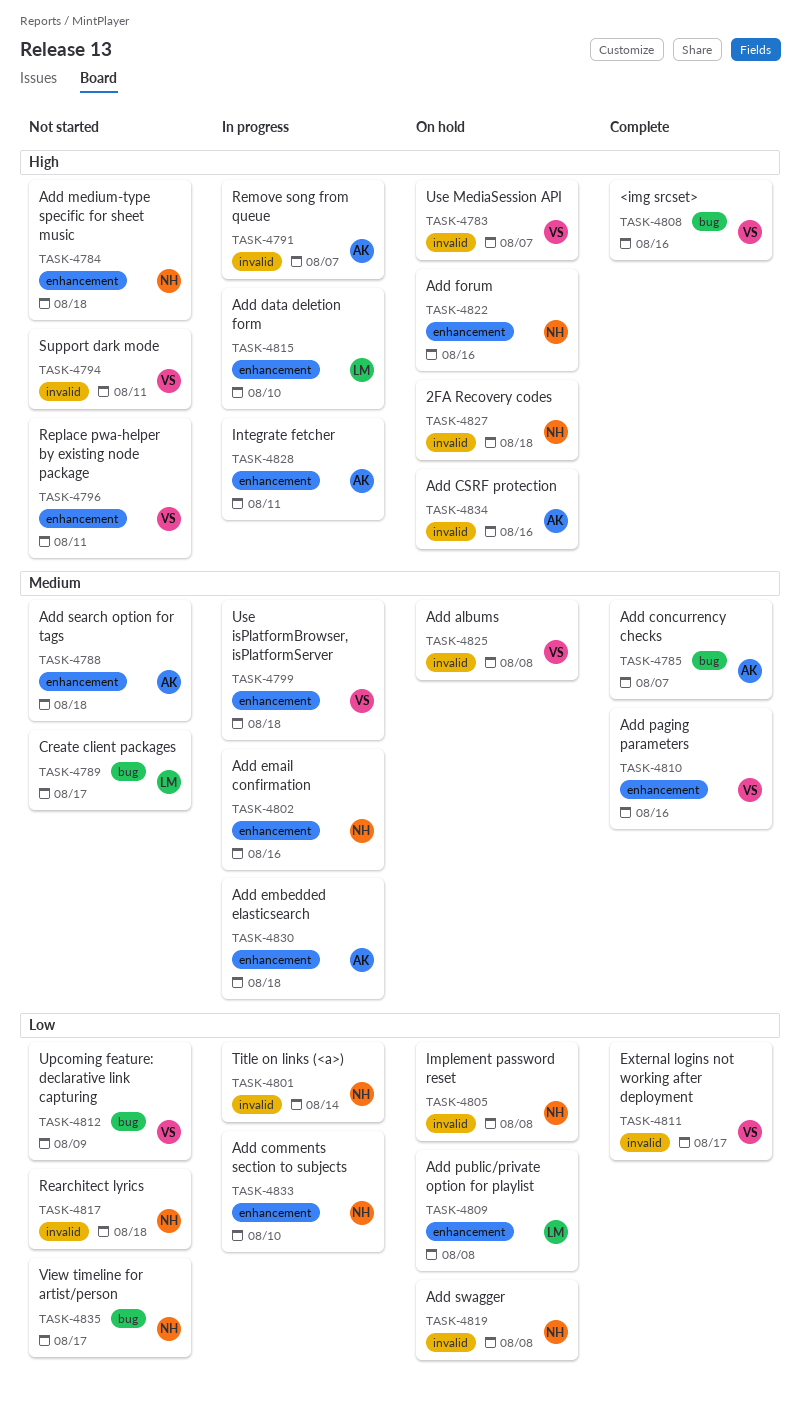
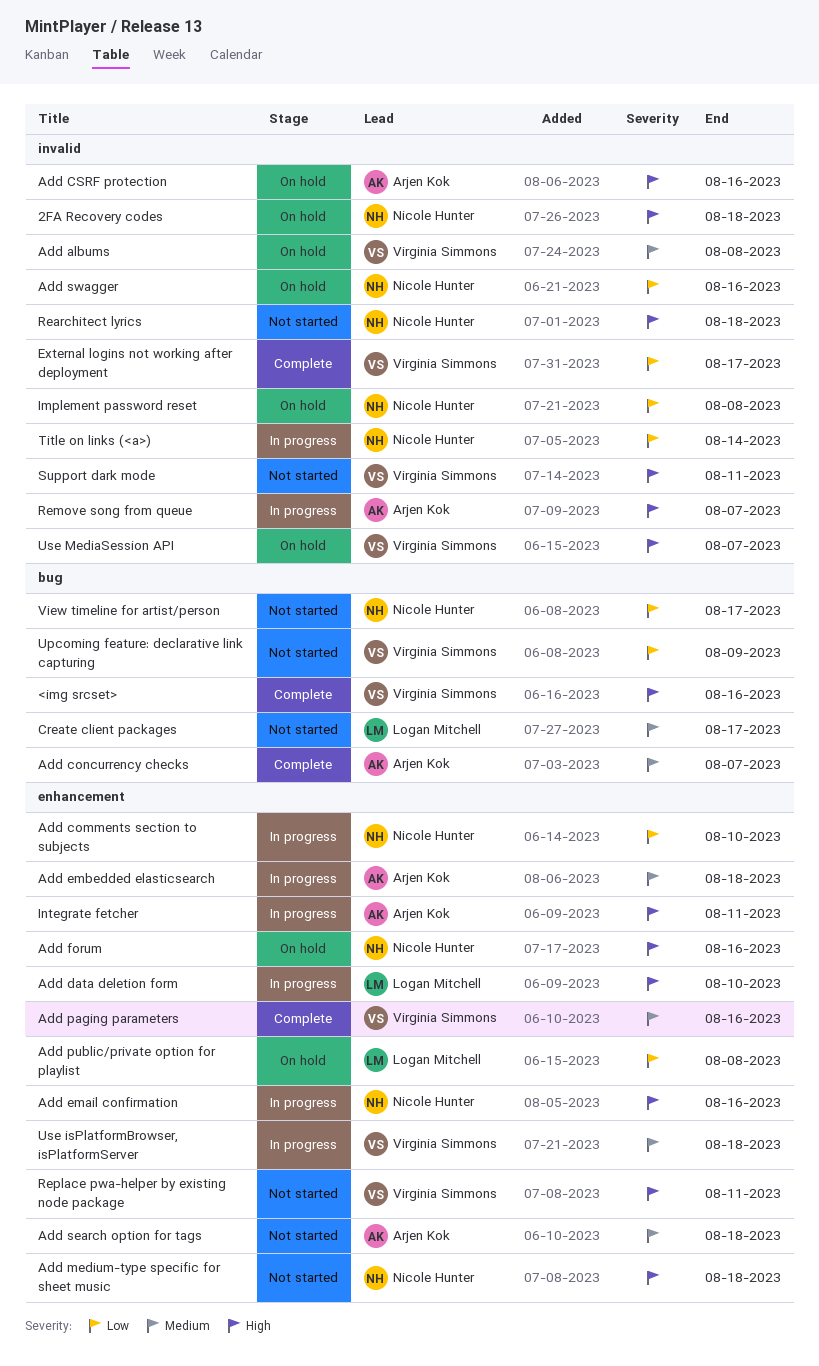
Add email confirmation, priority: Medium -> High
Add swagger, due: Aug 8 -> Aug 16
Rearchitect lyrics, priority: Low -> High

